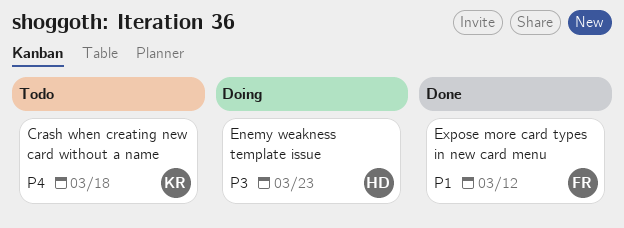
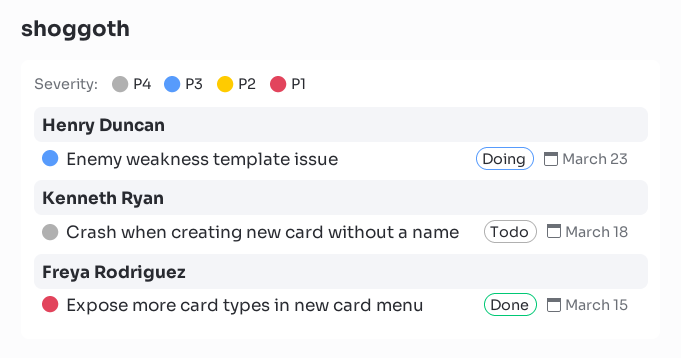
Expose more card types in new card menu, due: Mar 12 -> Mar 15

